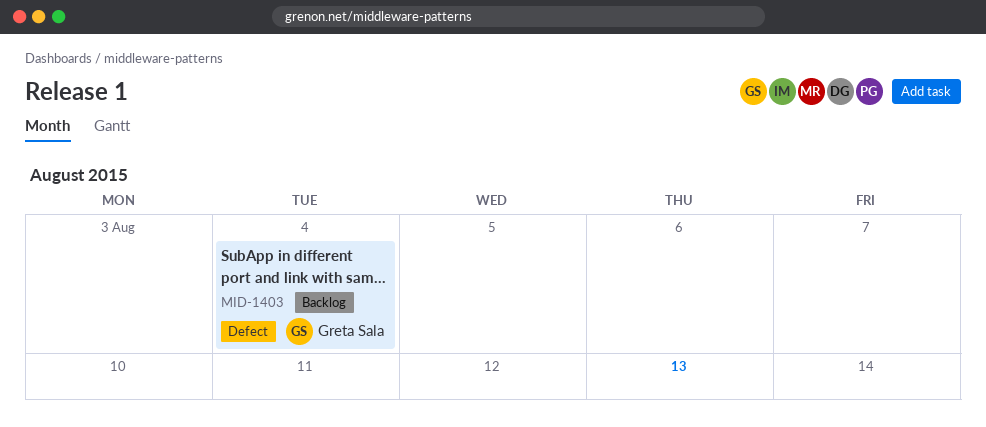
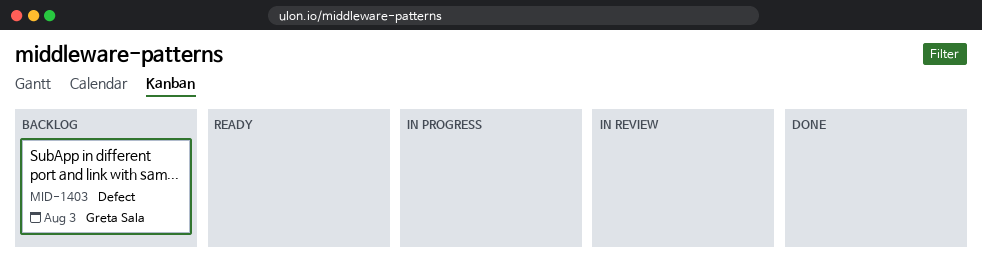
MID-1403, due: Aug 4 -> Aug 3

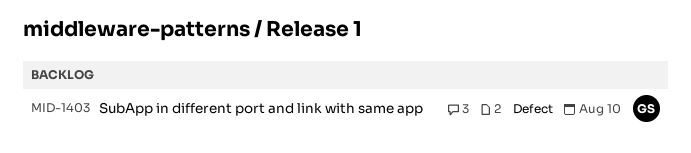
MID-1403, due: Aug 3 -> Aug 10

